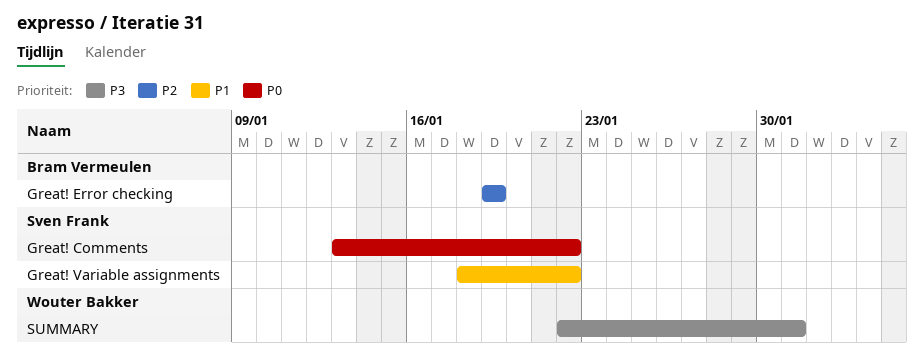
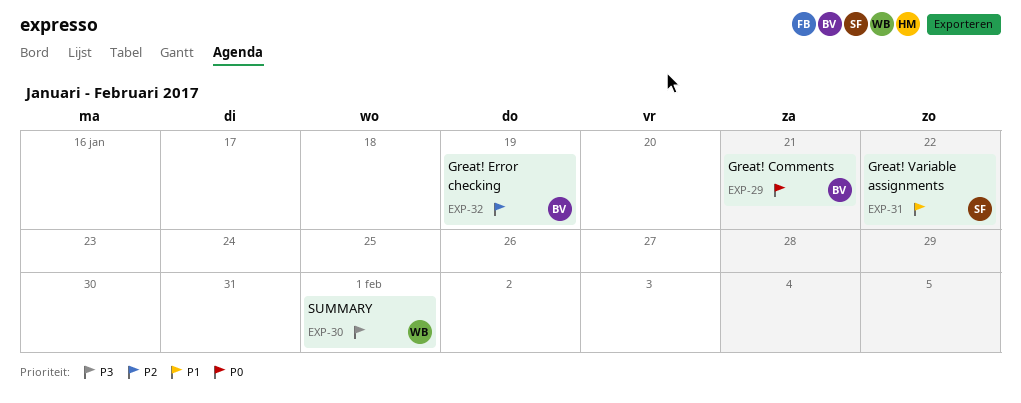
Great! Comments, owner: Sven Frank -> Bram Vermeulen
Great! Comments, due: Jan 22 -> Jan 21
SUMMARY, due: Jan 31 -> Feb 1

